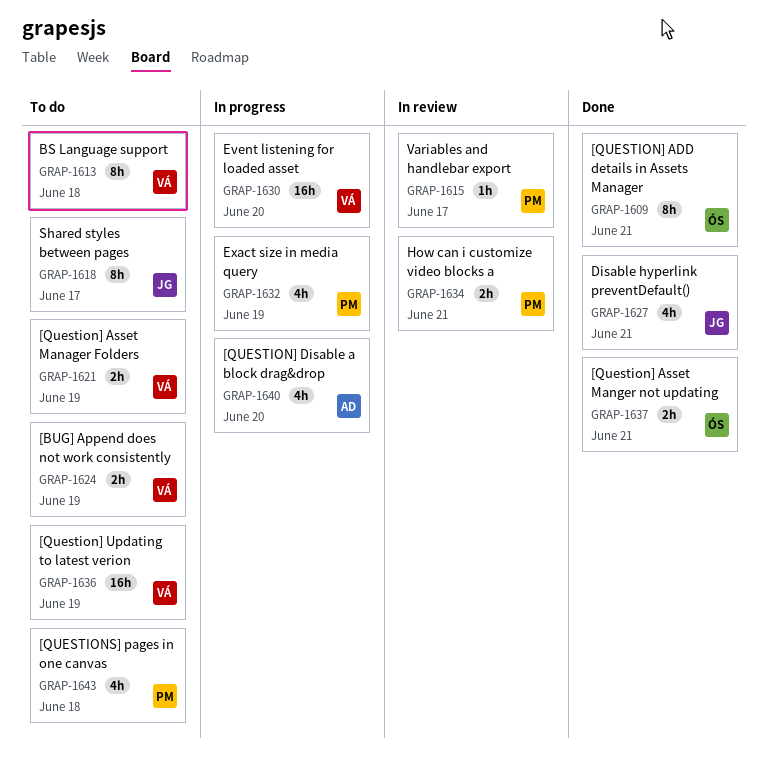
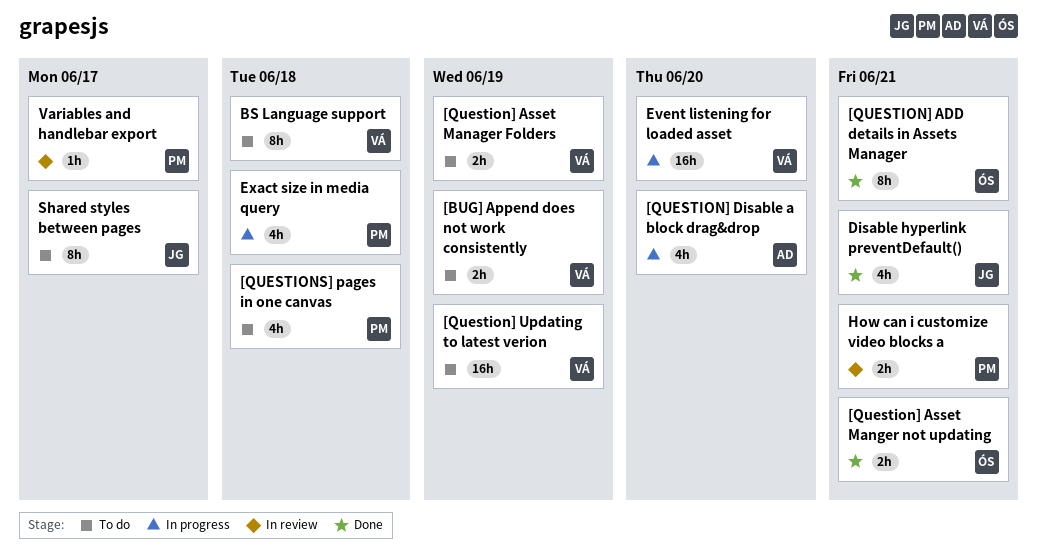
Exact size in media query, due: Jun 19 -> Jun 18

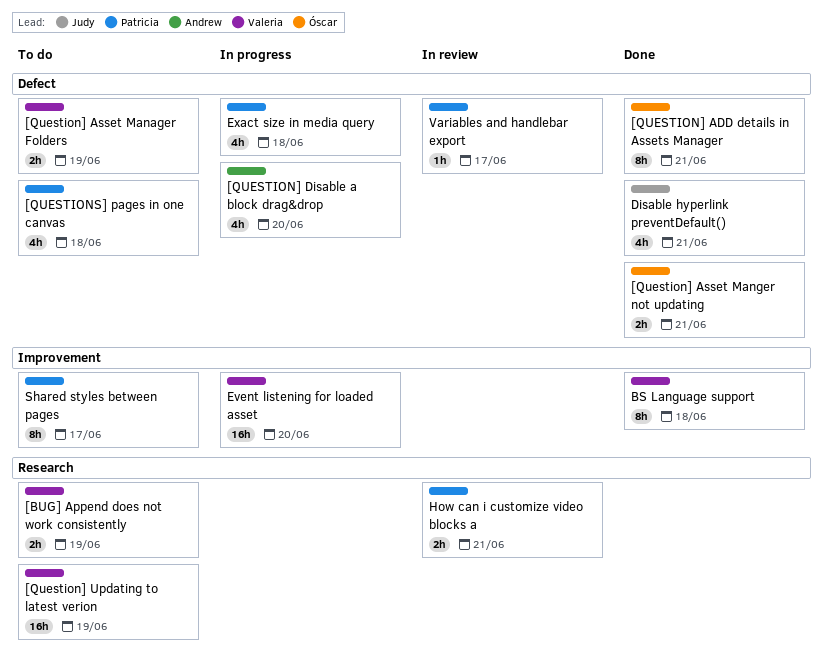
BS Language support, status: To do -> Done
Shared styles between pages, owner: Judy -> Patricia

